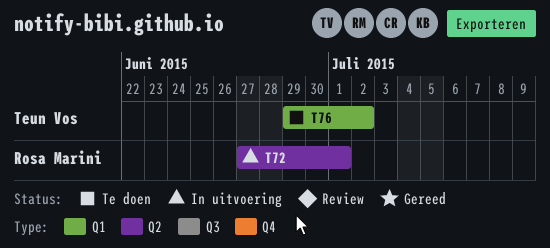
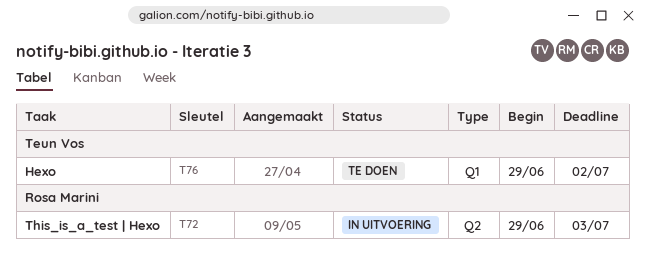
T72, start: Jun 27 -> Jun 29
T72, due: Jul 1 -> Jul 3

